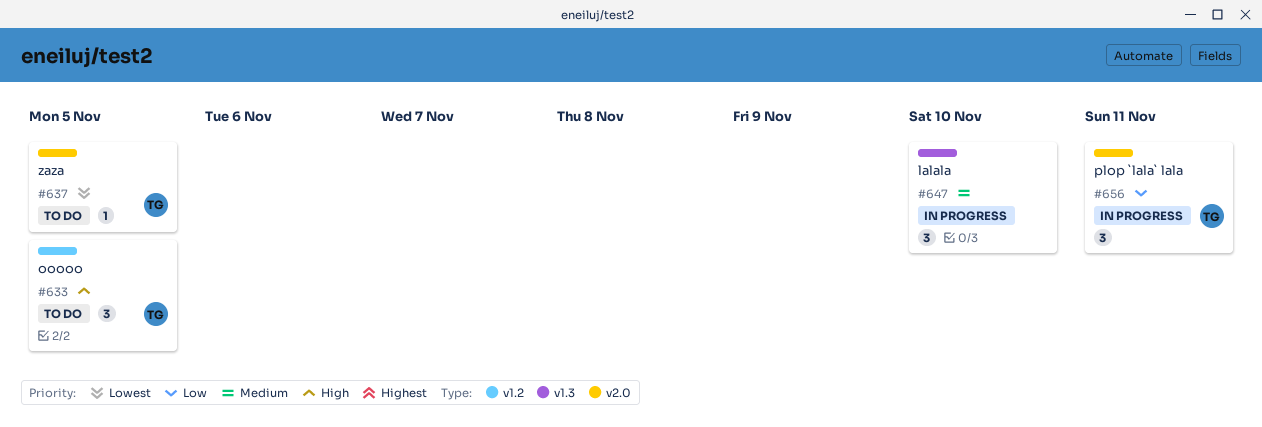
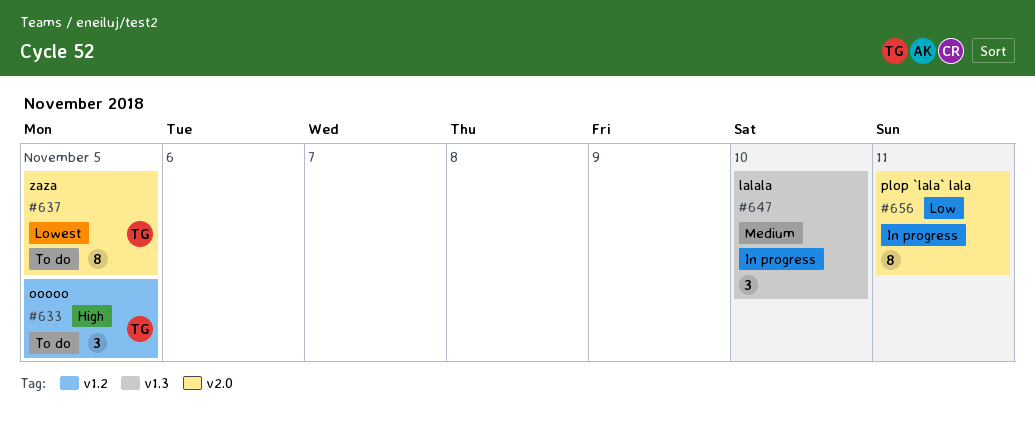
#637, estimate: 1 -> 8
#656, owner: TG -> none
#656, estimate: 3 -> 8

